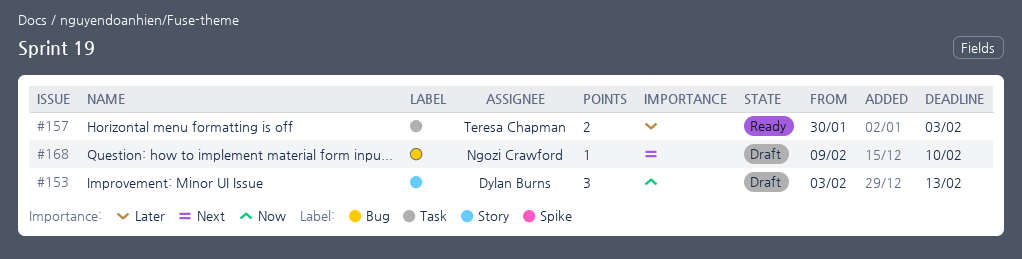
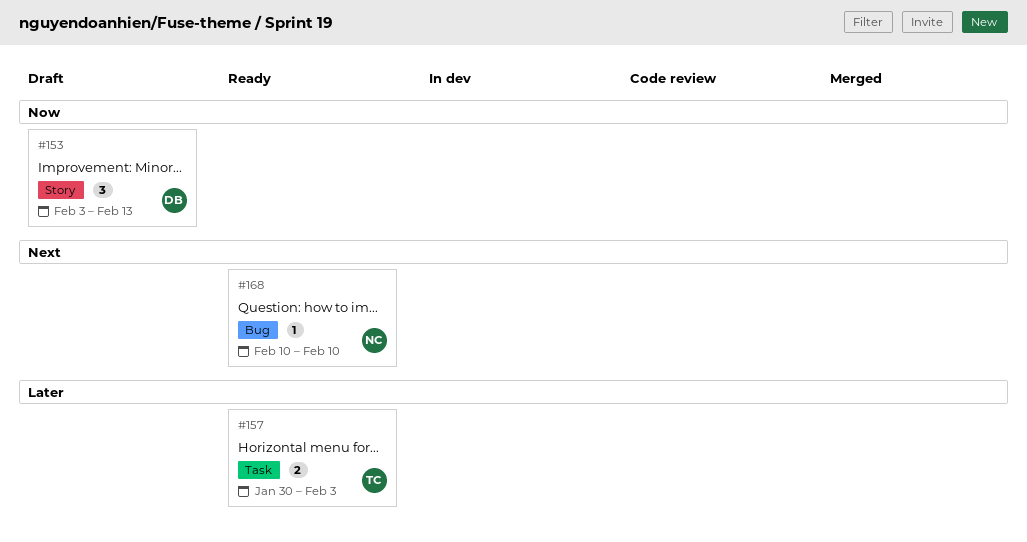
#168, status: Draft -> Ready
#168, start: Feb 9 -> Feb 10

